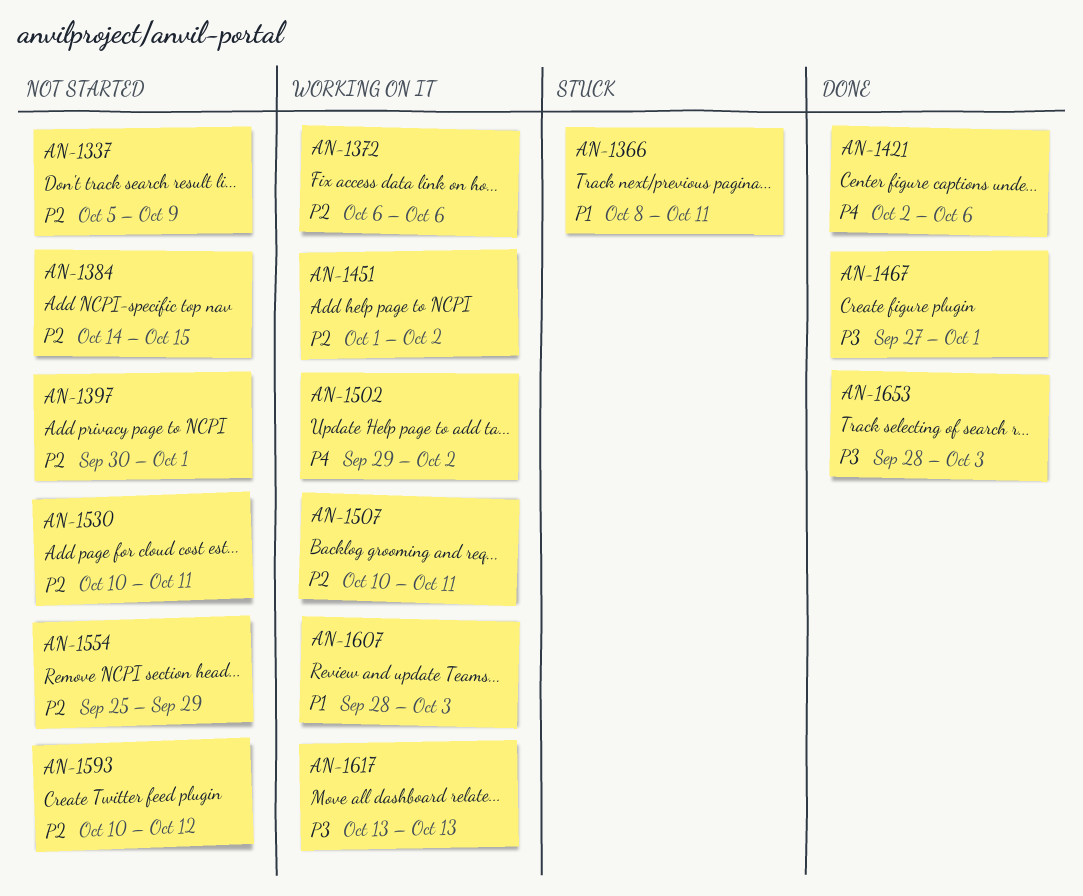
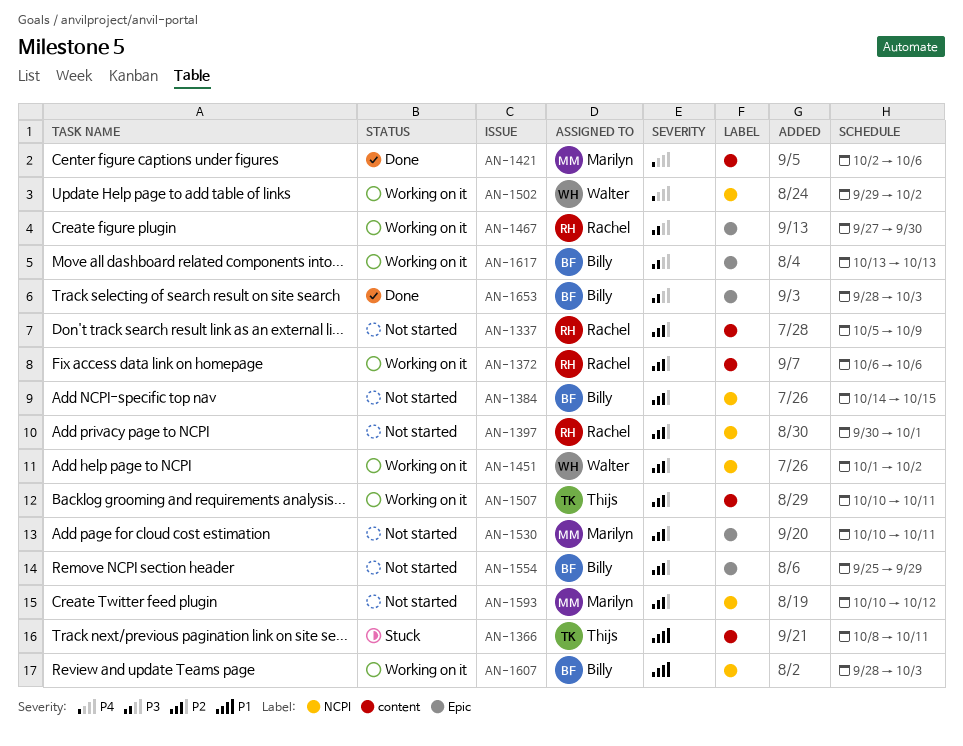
AN-1467, status: Done -> Working on it
AN-1467, due: Oct 1 -> Sep 30

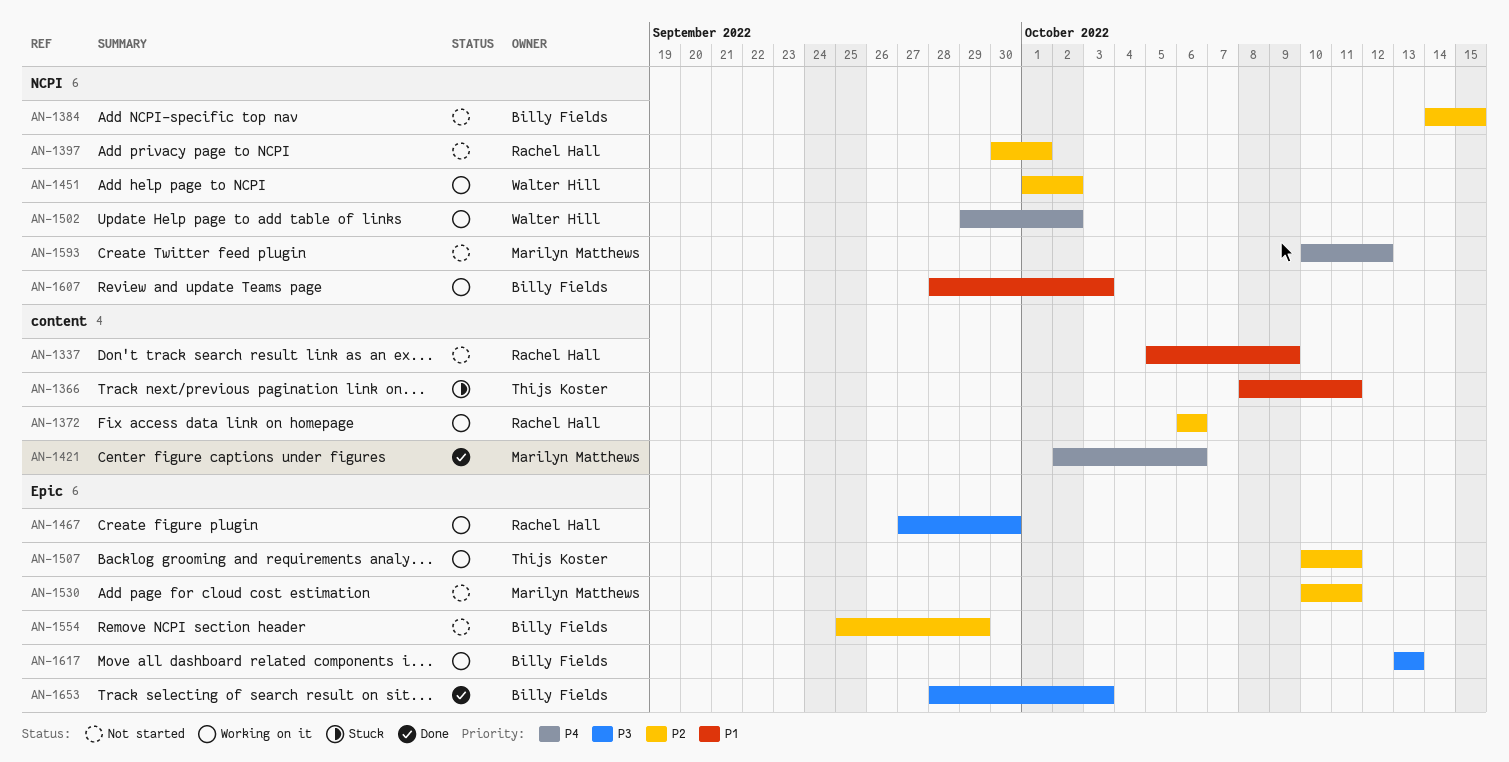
AN-1337, priority: P2 -> P1
AN-1507, label: content -> Epic
AN-1593, priority: P2 -> P4

